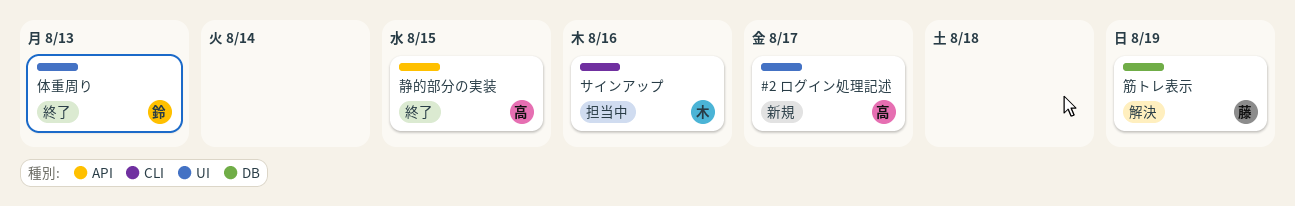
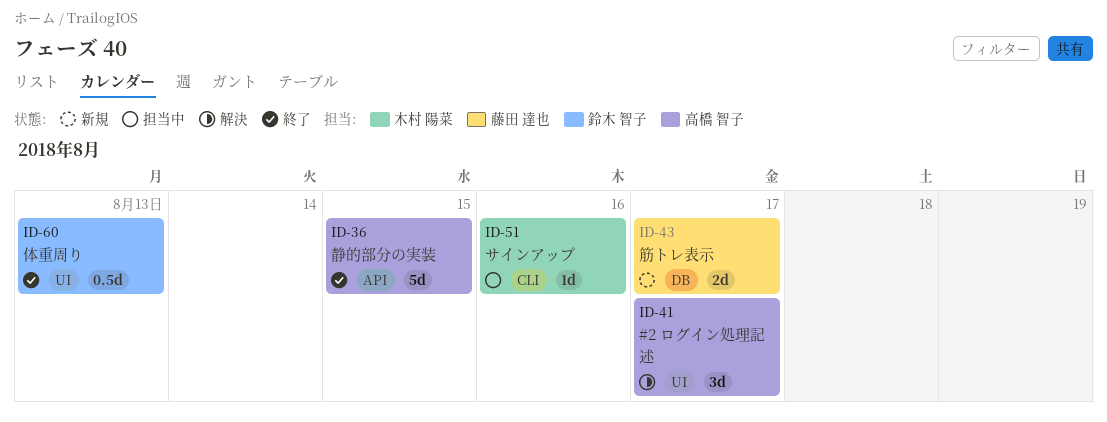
#2 ログイン処理記述, status: 新規 -> 解決
筋トレ表示, status: 解決 -> 新規
筋トレ表示, due: Aug 19 -> Aug 17

